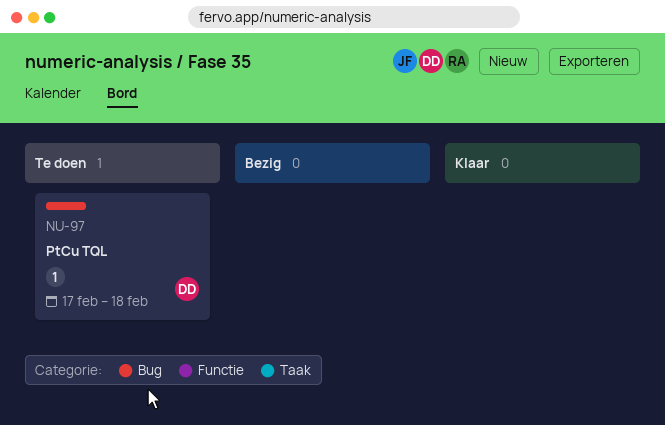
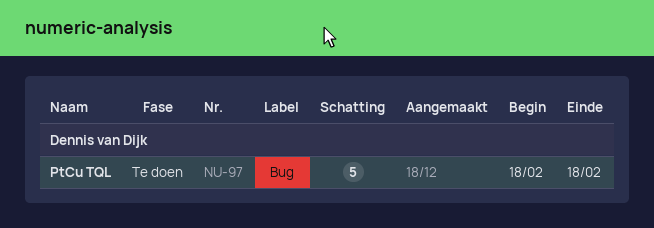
NU-97, estimate: 1 -> 5
NU-97, start: Feb 17 -> Feb 18

